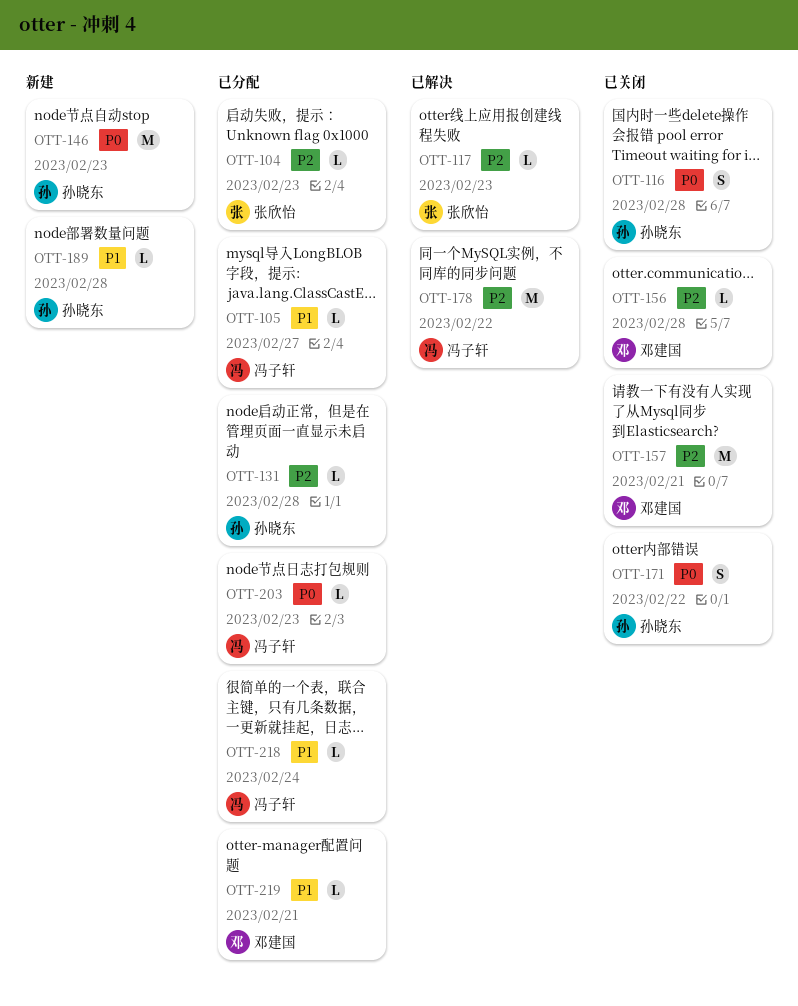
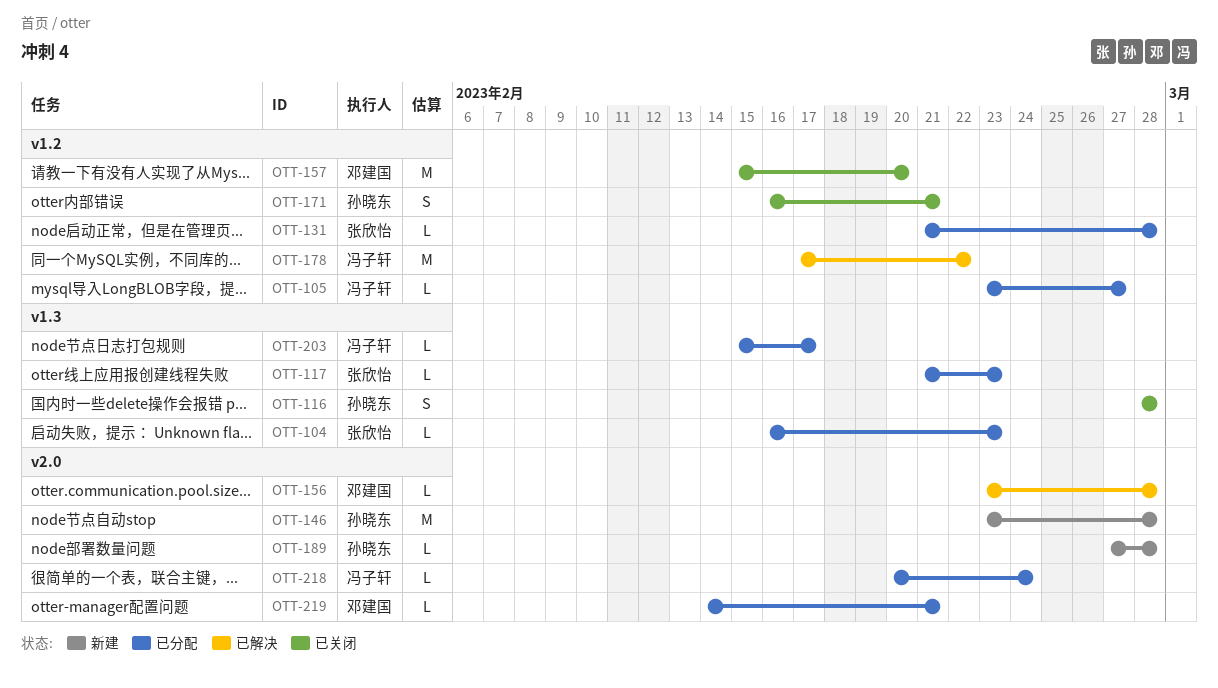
OTT-117, status: 已解决 -> 已分配
OTT-131, owner: 孙晓东 -> 张欣怡
OTT-146, due: Feb 23 -> Feb 28
OTT-156, status: 已关闭 -> 已解决
OTT-157, due: Feb 21 -> Feb 20
OTT-171, due: Feb 22 -> Feb 21
OTT-203, due: Feb 23 -> Feb 17

